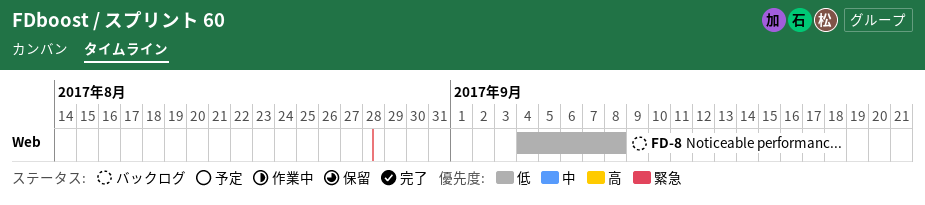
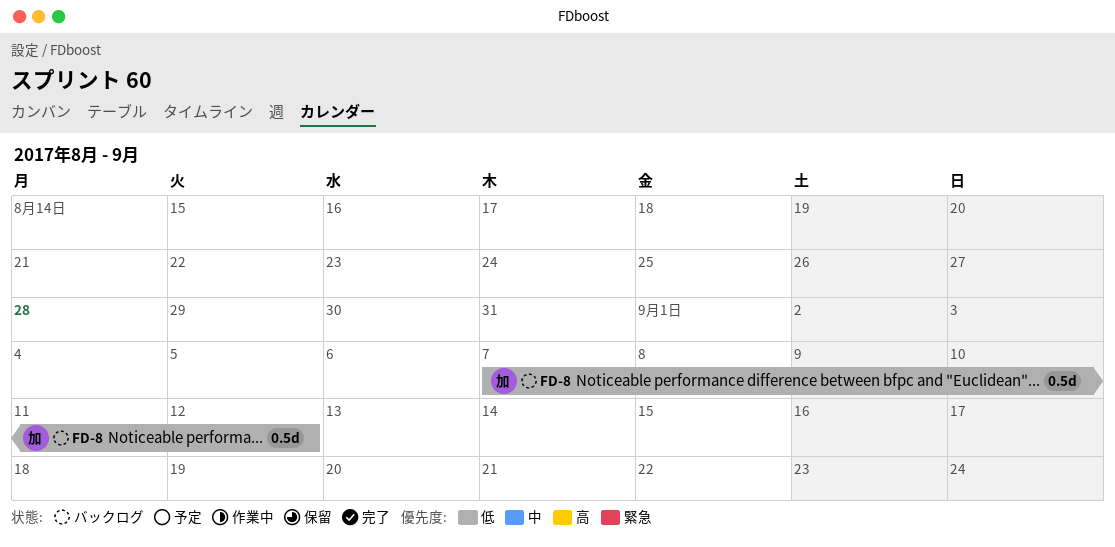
FD-8, start: Sep 4 -> Sep 7
FD-8, due: Sep 8 -> Sep 12

